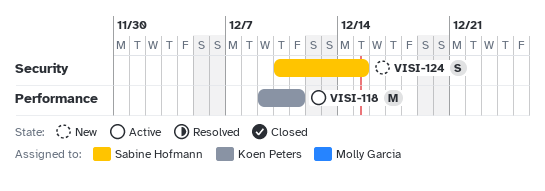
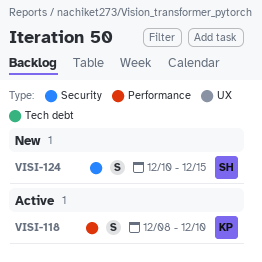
VISI-118, estimate: M -> S
VISI-118, start: Dec 9 -> Dec 8
VISI-118, due: Dec 11 -> Dec 10

